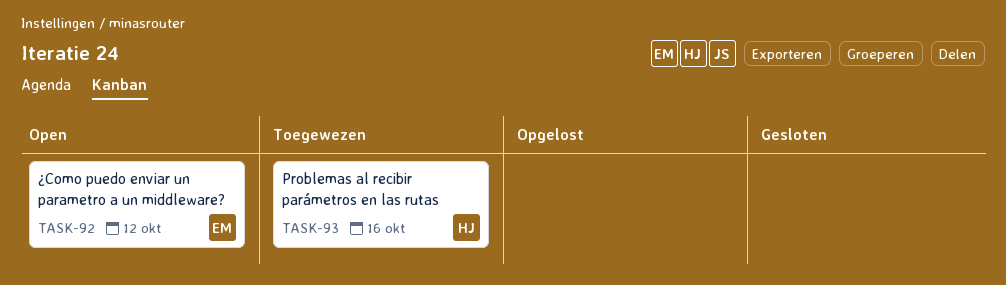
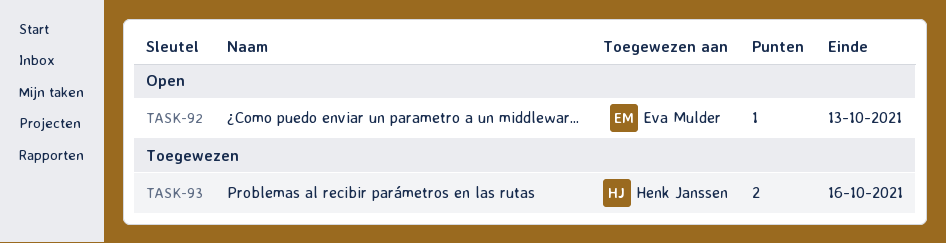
TASK-92, due: Oct 12 -> Oct 13

